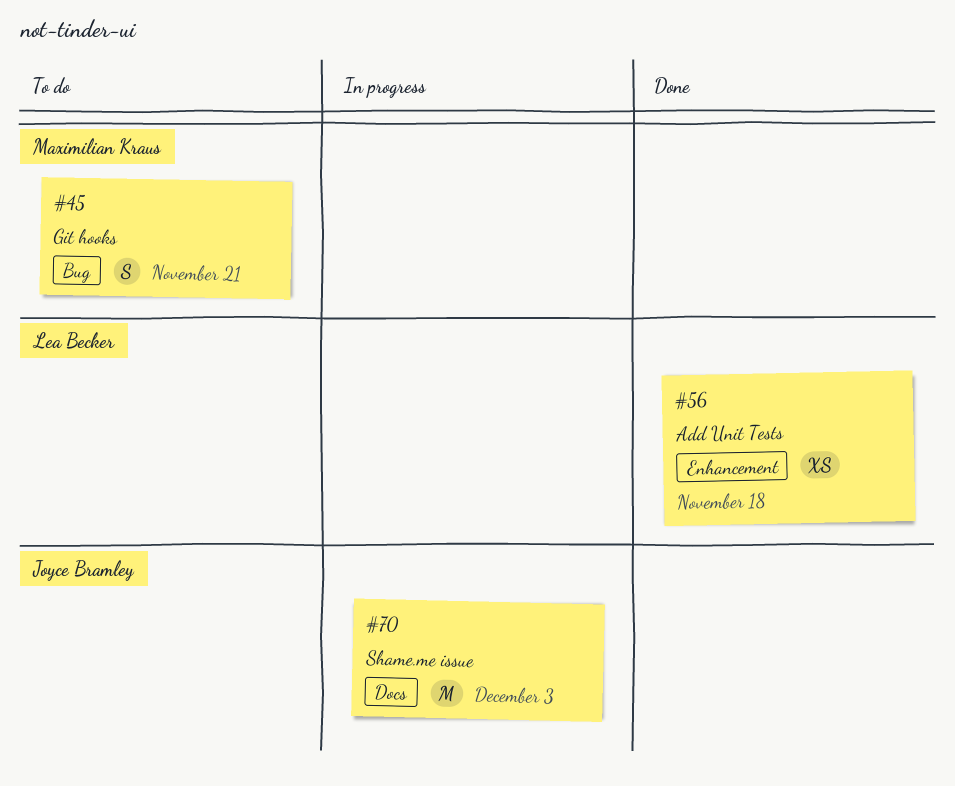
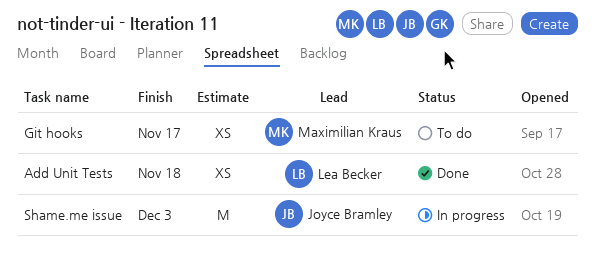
Git hooks, estimate: S -> XS
Git hooks, due: Nov 21 -> Nov 17

